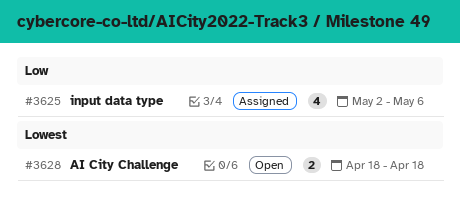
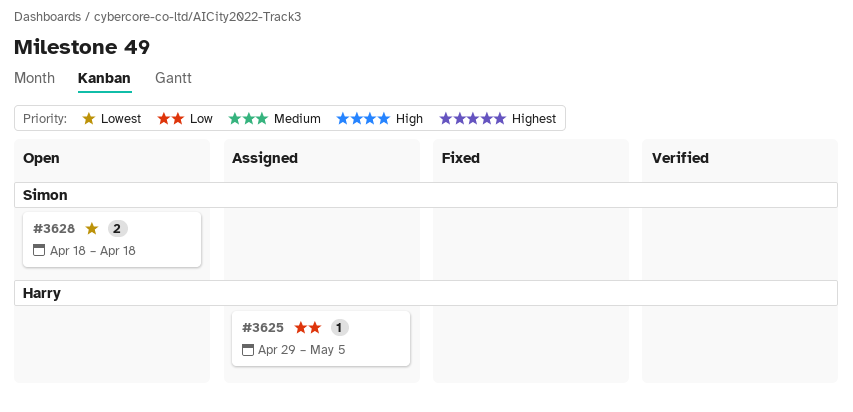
#3625, estimate: 4 -> 1
#3625, start: May 2 -> Apr 29
#3625, due: May 6 -> May 5

